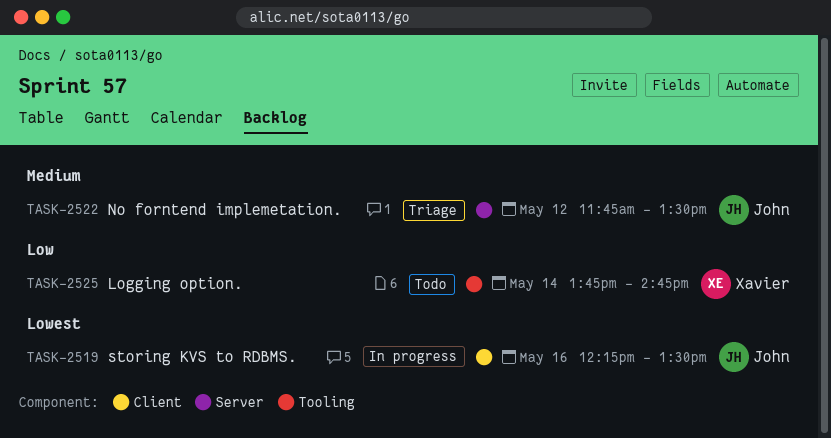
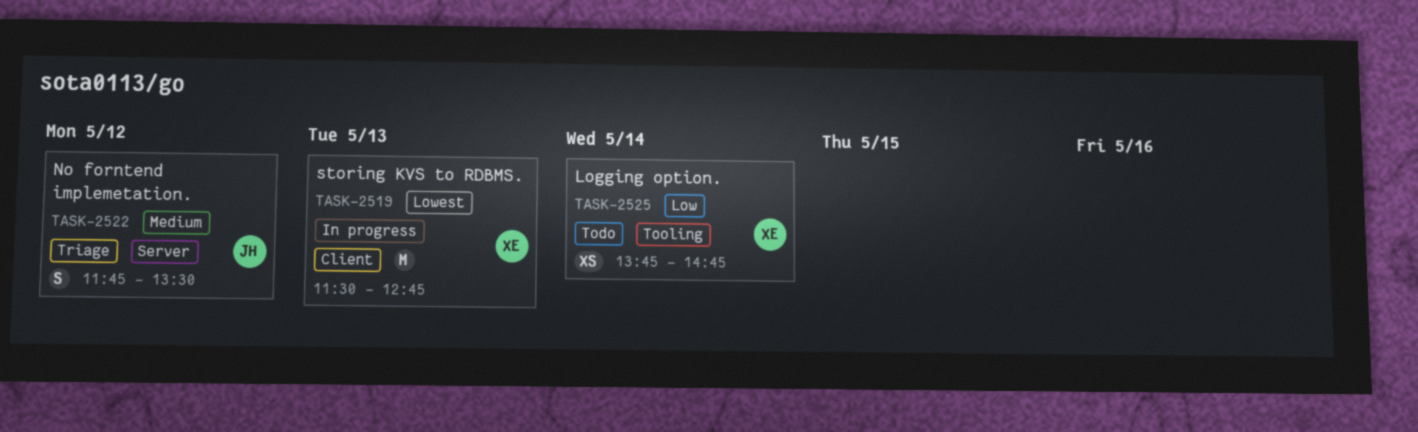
TASK-2519, owner: John -> Xavier
TASK-2519, day: May 16 -> May 13
TASK-2519, begins: 12:15 -> 11:30
TASK-2519, ends: 13:30 -> 12:45

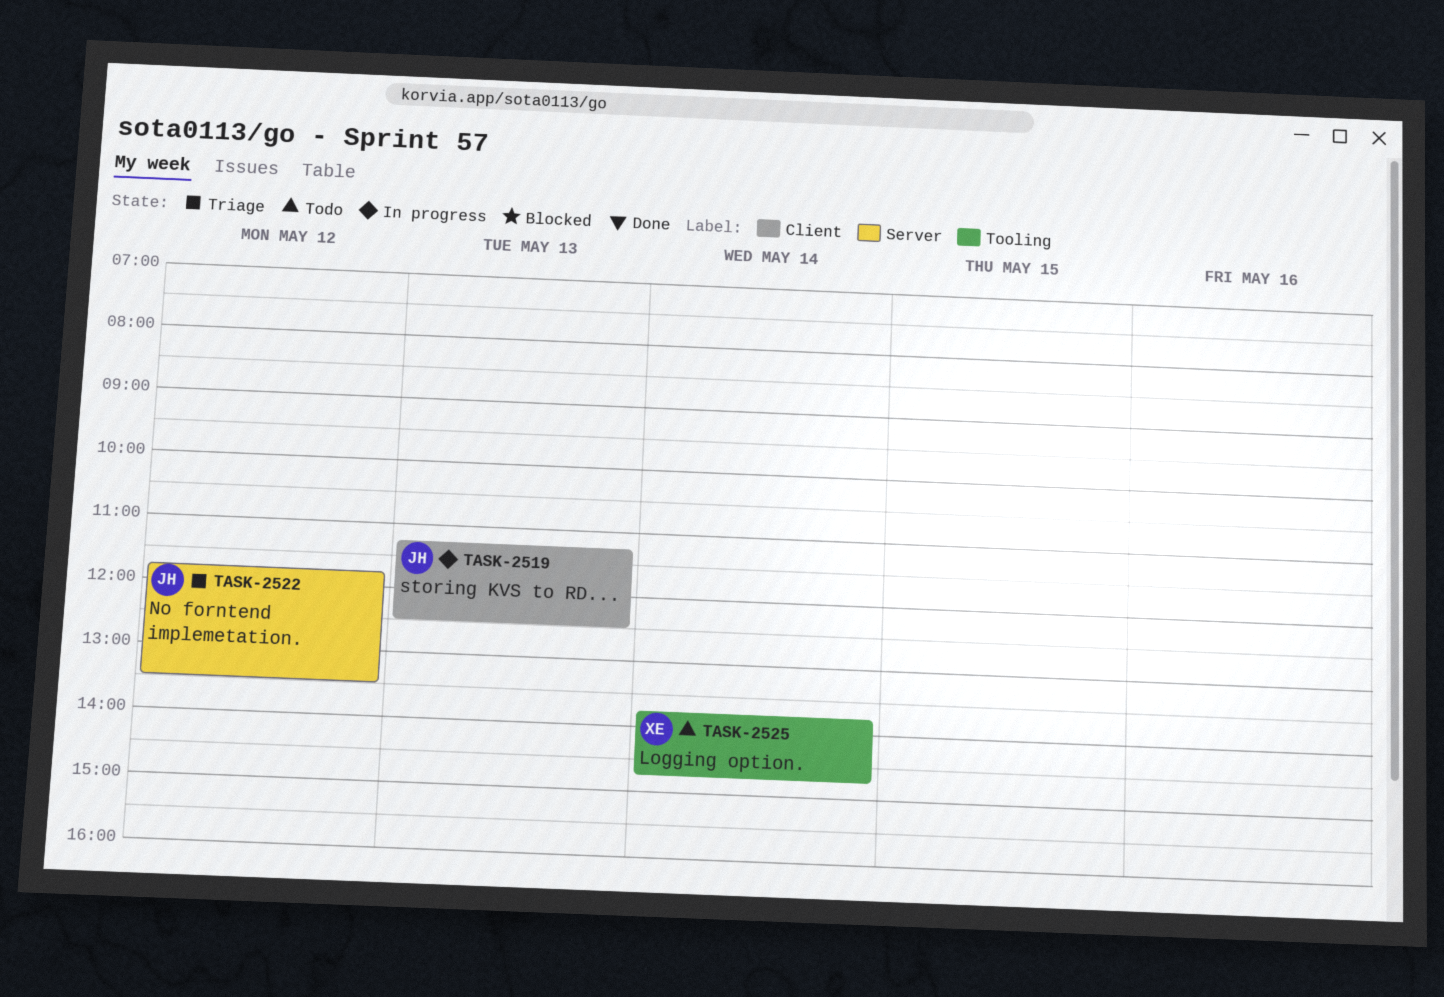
TASK-2519, owner: XE -> JH
TASK-2519, begins: 11:30 -> 11:15
TASK-2519, ends: 12:45 -> 12:30

